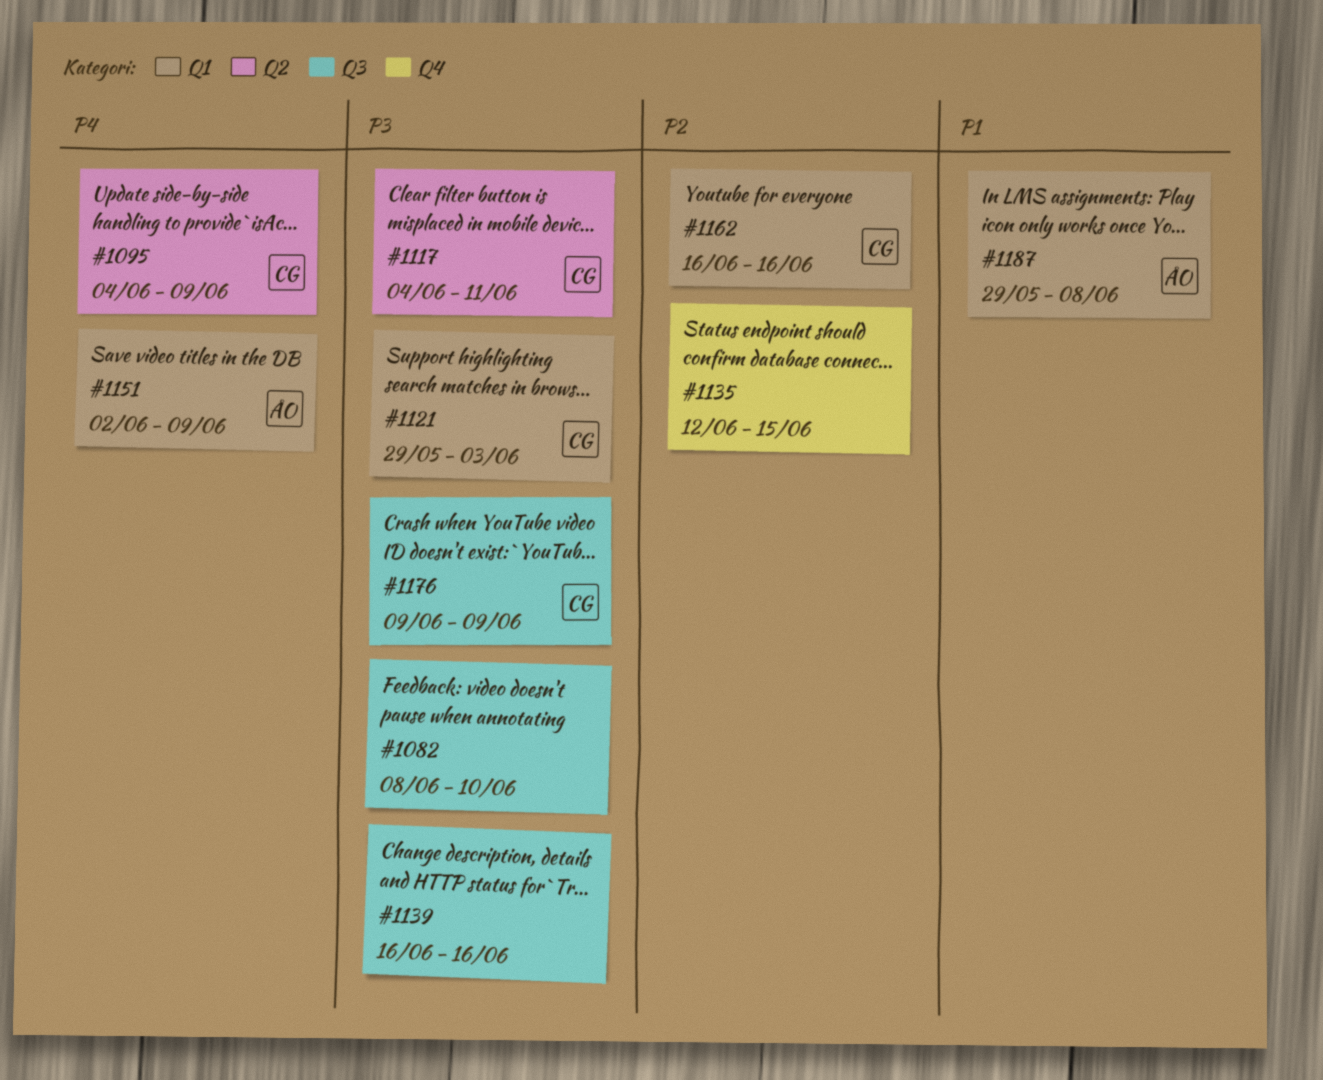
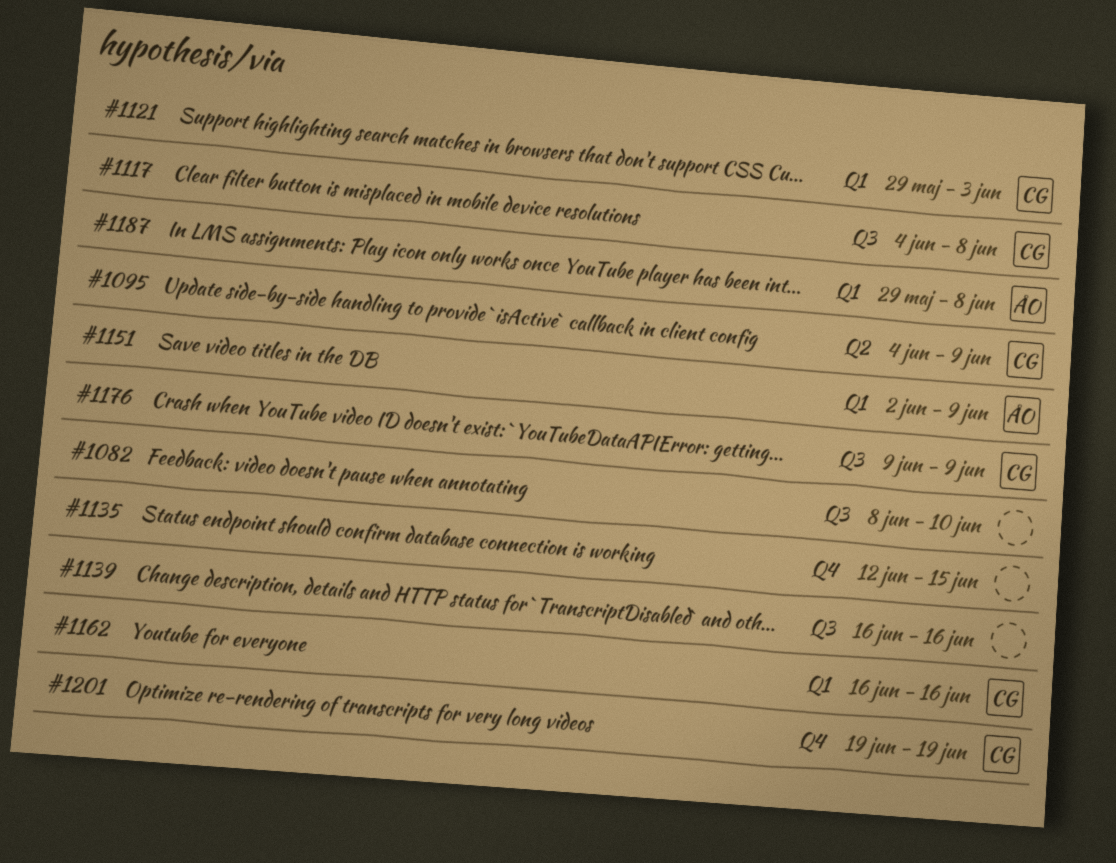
#1117, label: Q2 -> Q3
#1117, due: Jun 11 -> Jun 8
#1201: none -> present

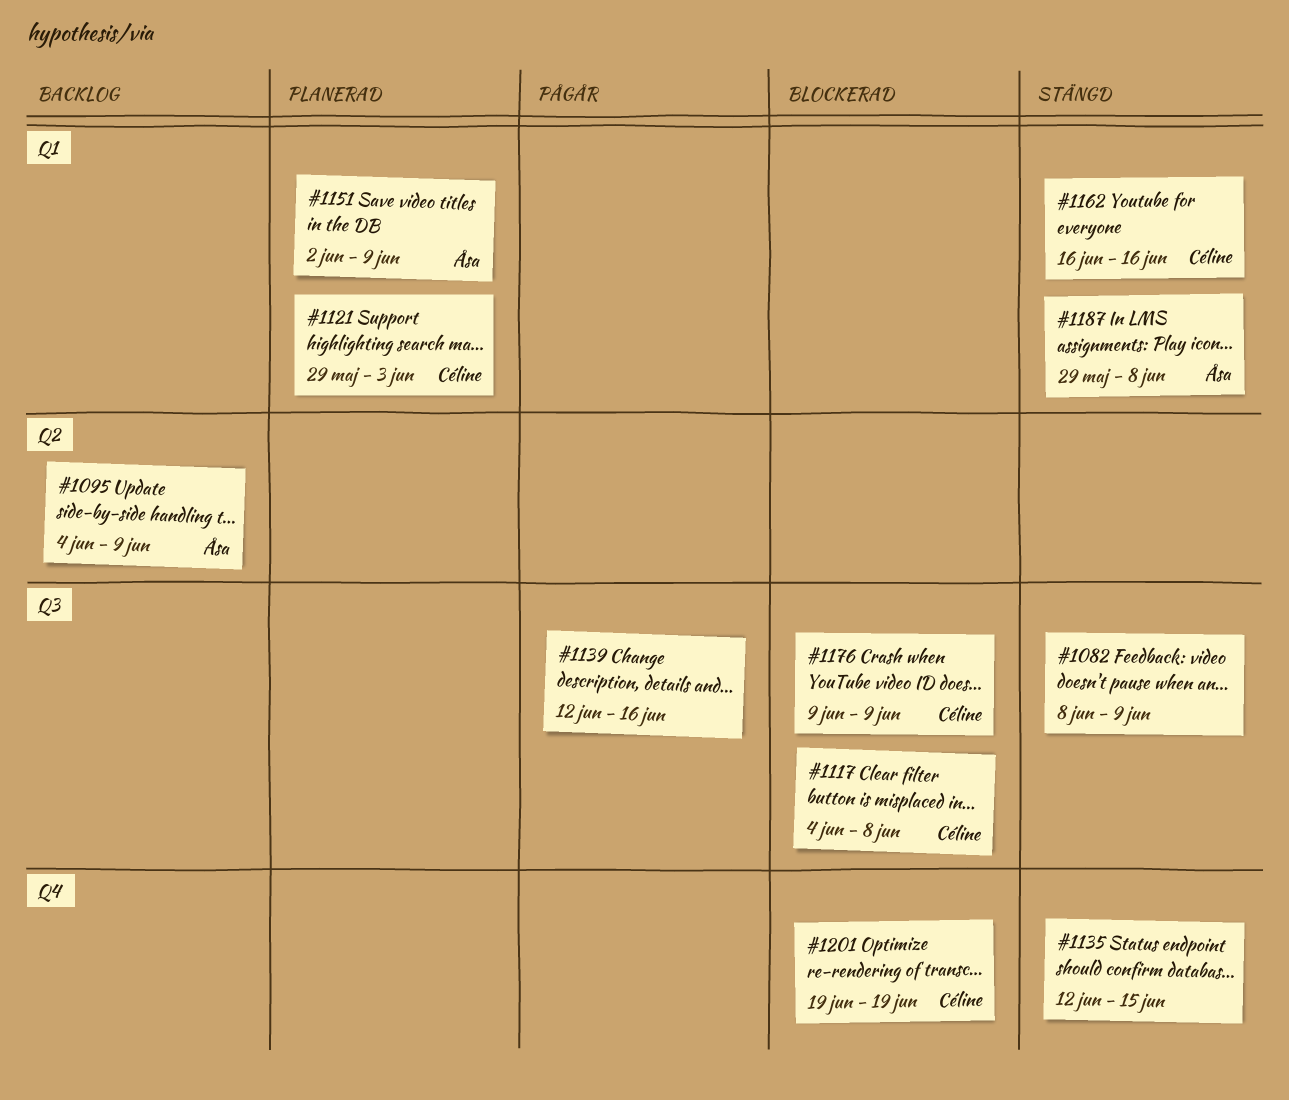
#1082, due: Jun 10 -> Jun 9
#1095, owner: Céline -> Åsa
#1139, start: Jun 16 -> Jun 12

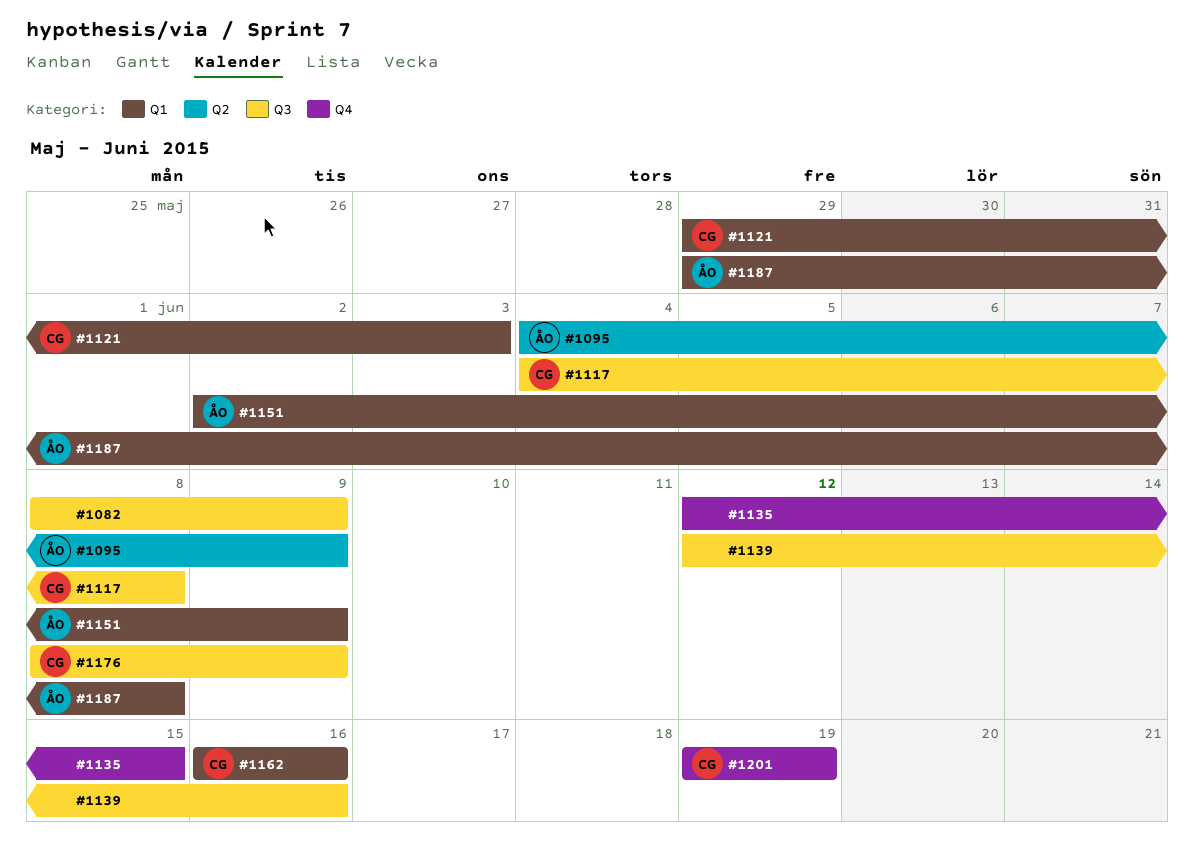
#1176, start: Jun 9 -> Jun 8

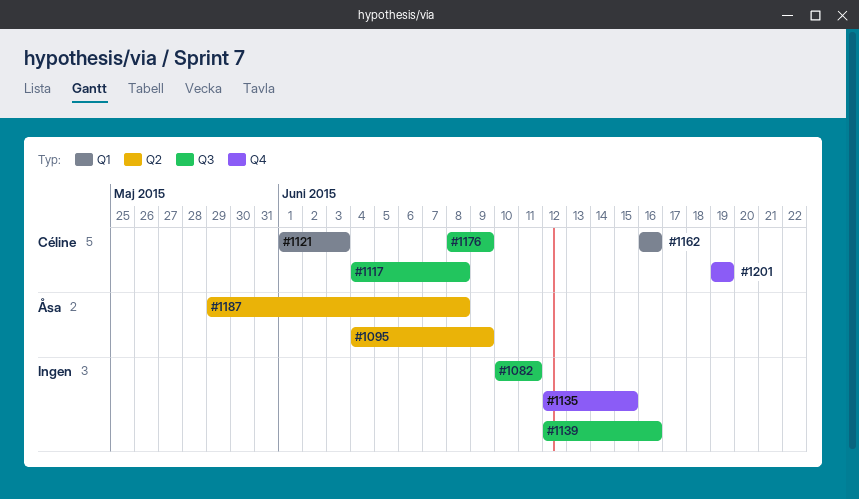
#1082, start: Jun 8 -> Jun 10
#1082, due: Jun 9 -> Jun 11
#1121, start: May 29 -> Jun 1
#1151: present -> none
#1187, label: Q1 -> Q2

